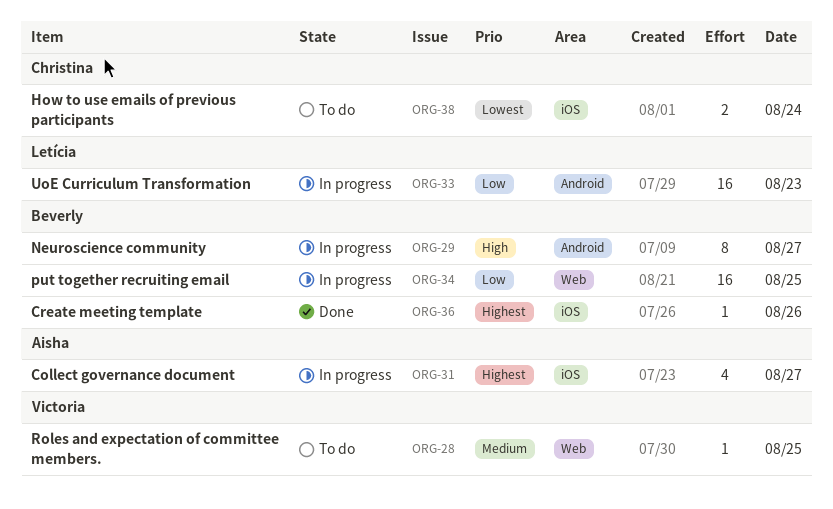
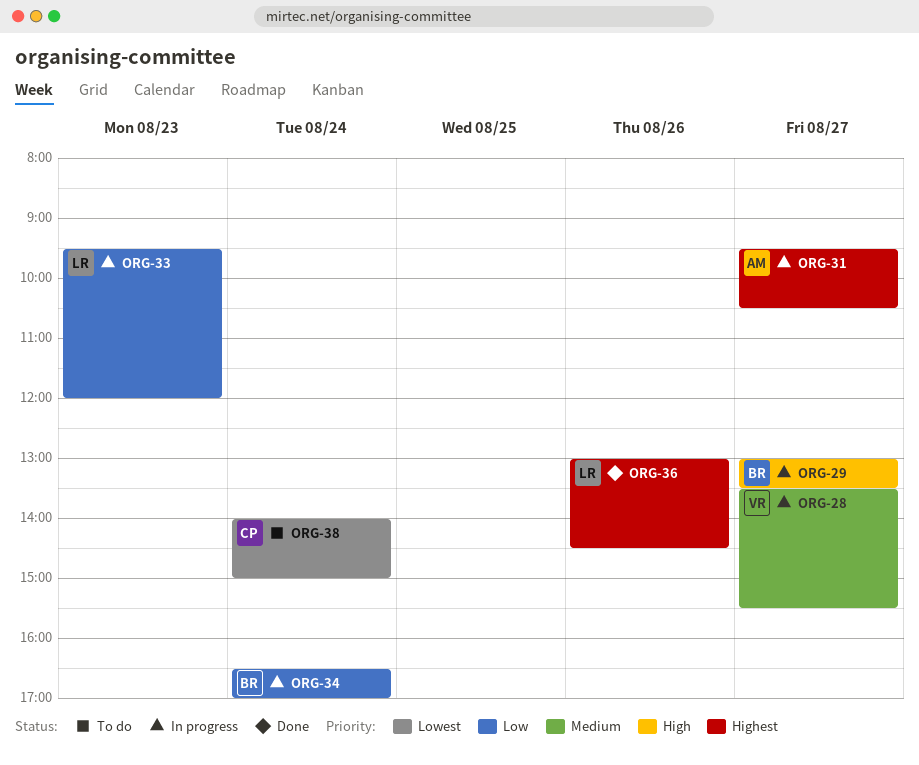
ORG-28, status: To do -> In progress
ORG-28, day: Aug 25 -> Aug 27
ORG-34, day: Aug 25 -> Aug 24
ORG-36, owner: Beverly -> Letícia

